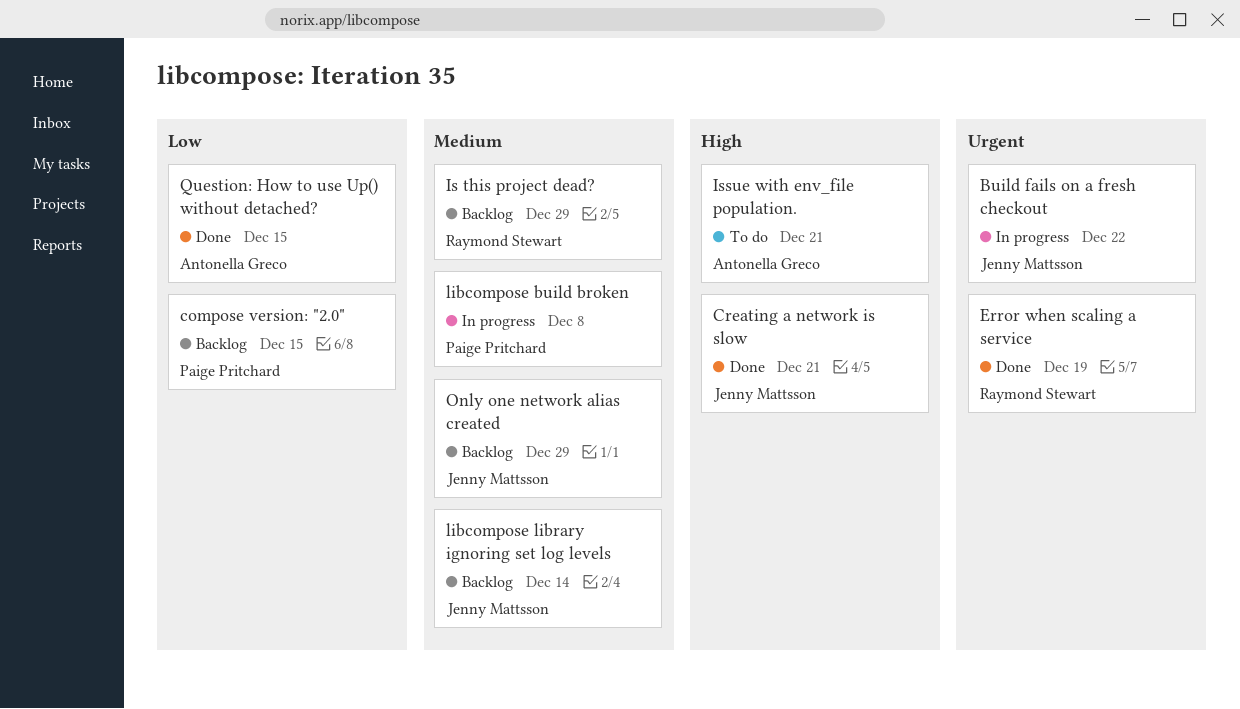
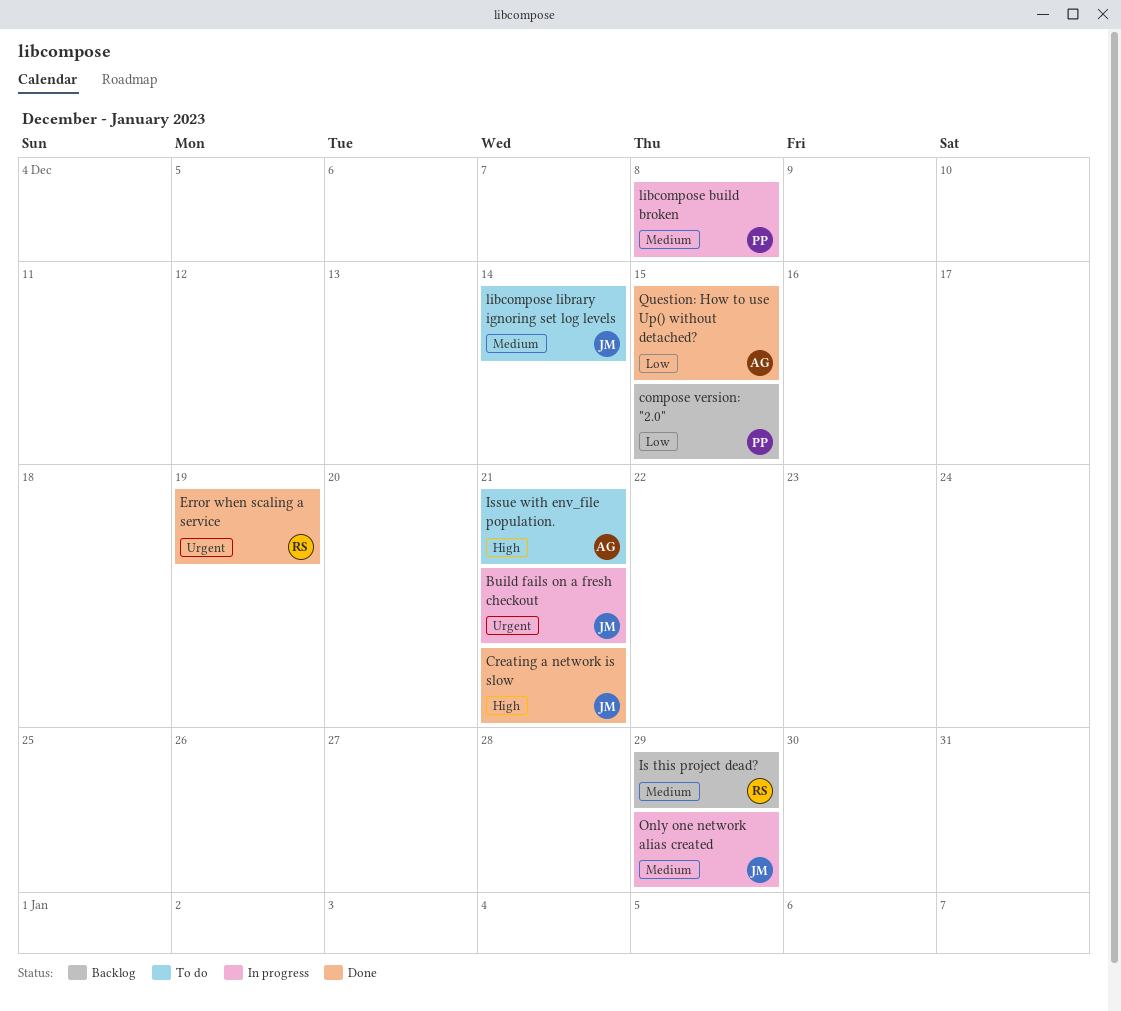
Build fails on a fresh checkout, due: Dec 22 -> Dec 21
libcompose library ignoring set log levels, status: Backlog -> To do
Only one network alias created, status: Backlog -> In progress

